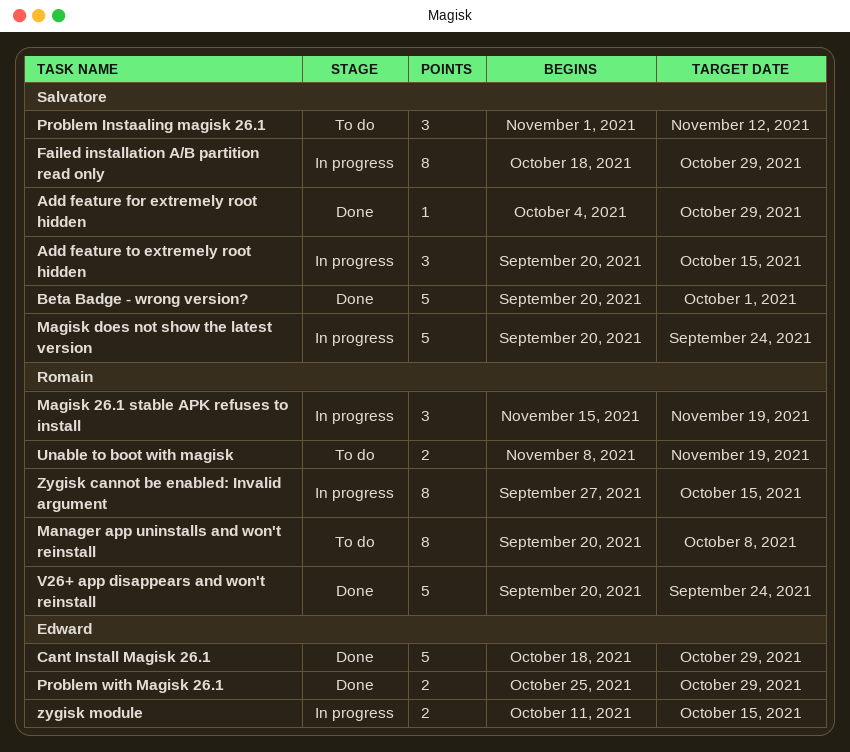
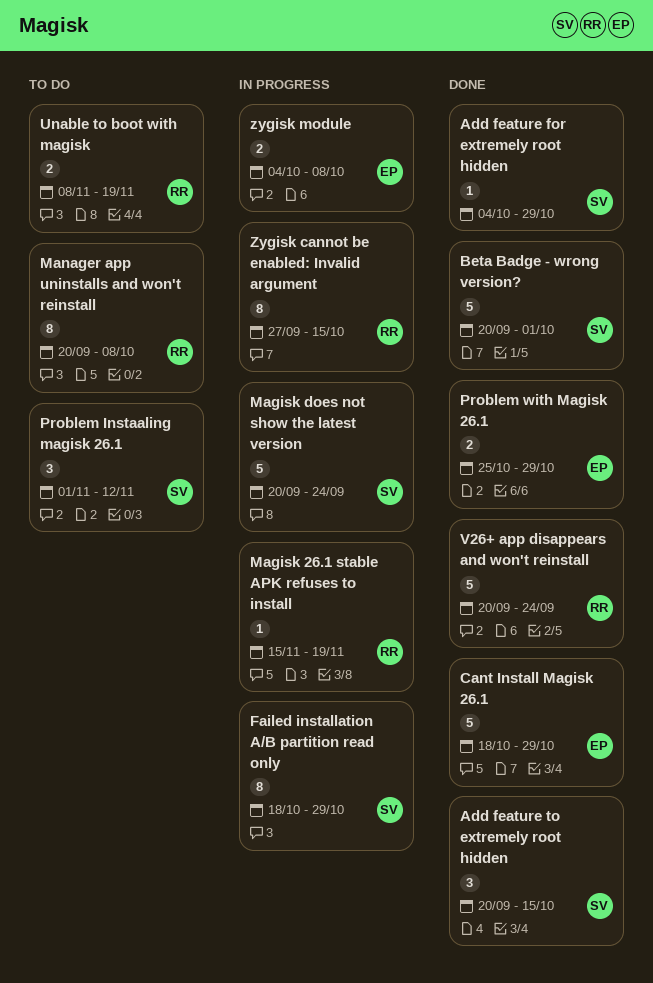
Add feature to extremely root hidden, status: In progress -> Done
Magisk 26.1 stable APK refuses to install, estimate: 3 -> 1
zygisk module, start: Oct 11 -> Oct 4
zygisk module, due: Oct 15 -> Oct 8

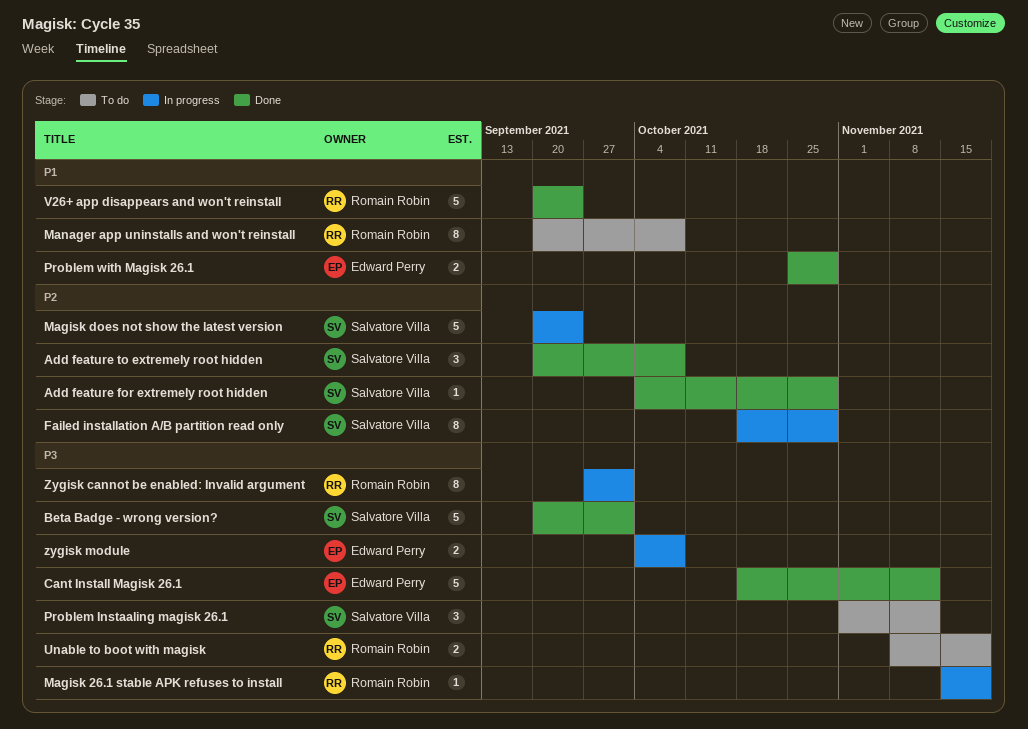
Add feature to extremely root hidden, due: Oct 15 -> Oct 8
Cant Install Magisk 26.1, due: Oct 29 -> Nov 12
Zygisk cannot be enabled: Invalid argument, due: Oct 15 -> Oct 1

